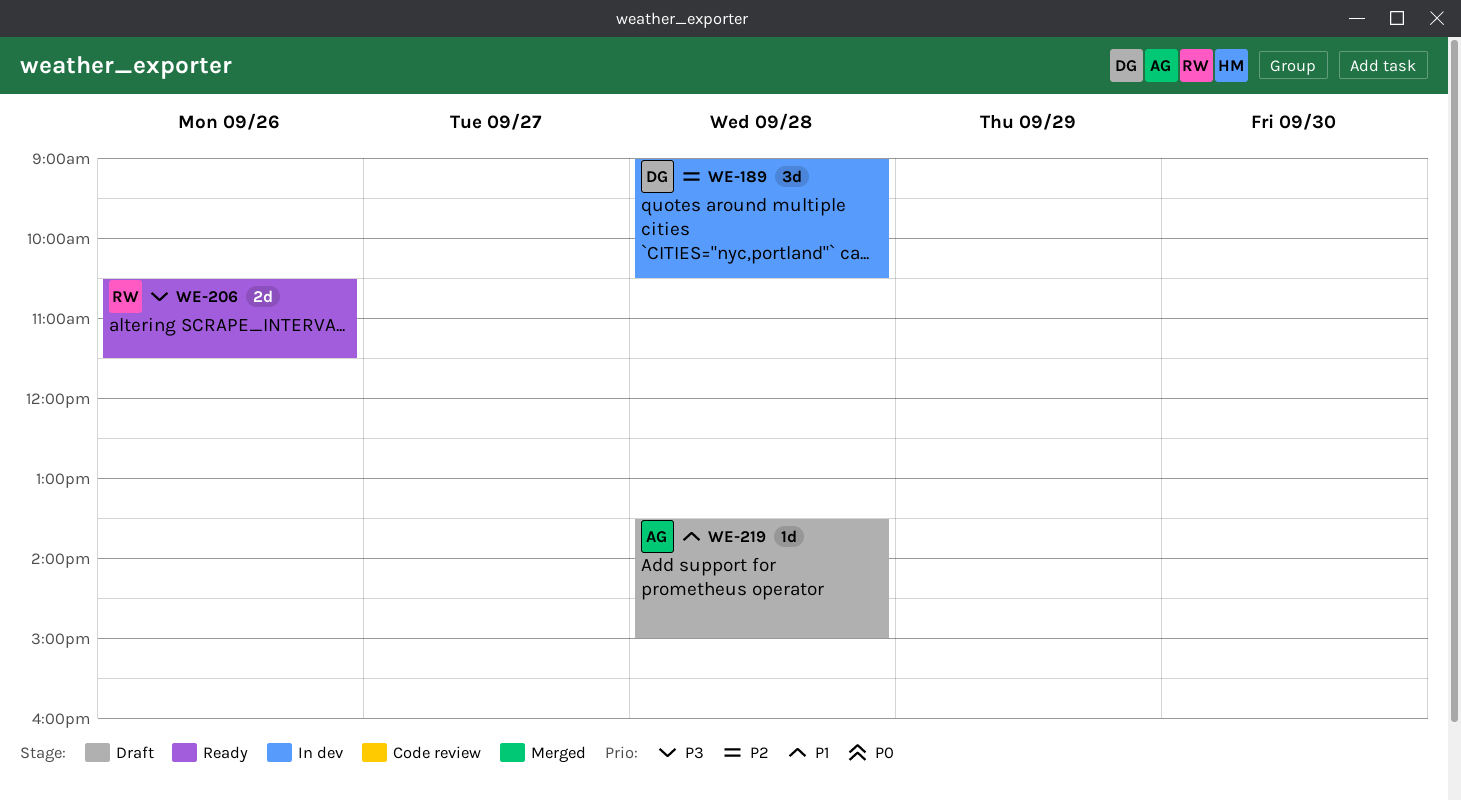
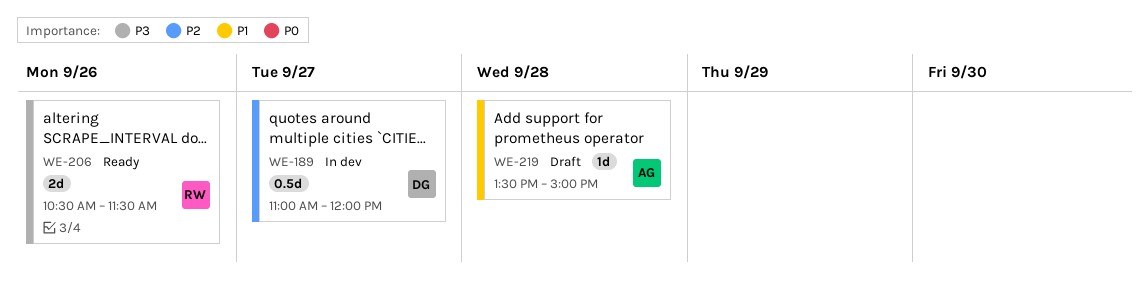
WE-189, estimate: 3d -> 0.5d
WE-189, day: Sep 28 -> Sep 27
WE-189, begins: 09:00 -> 11:00
WE-189, ends: 10:30 -> 12:00

